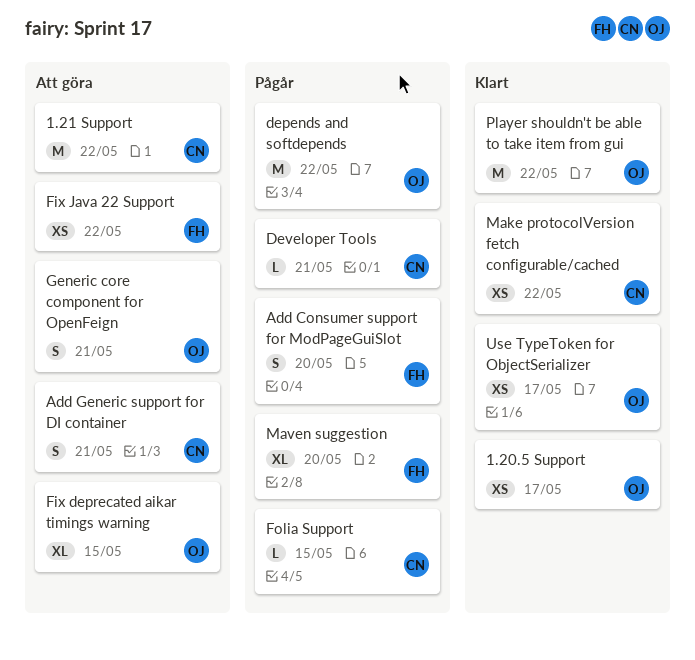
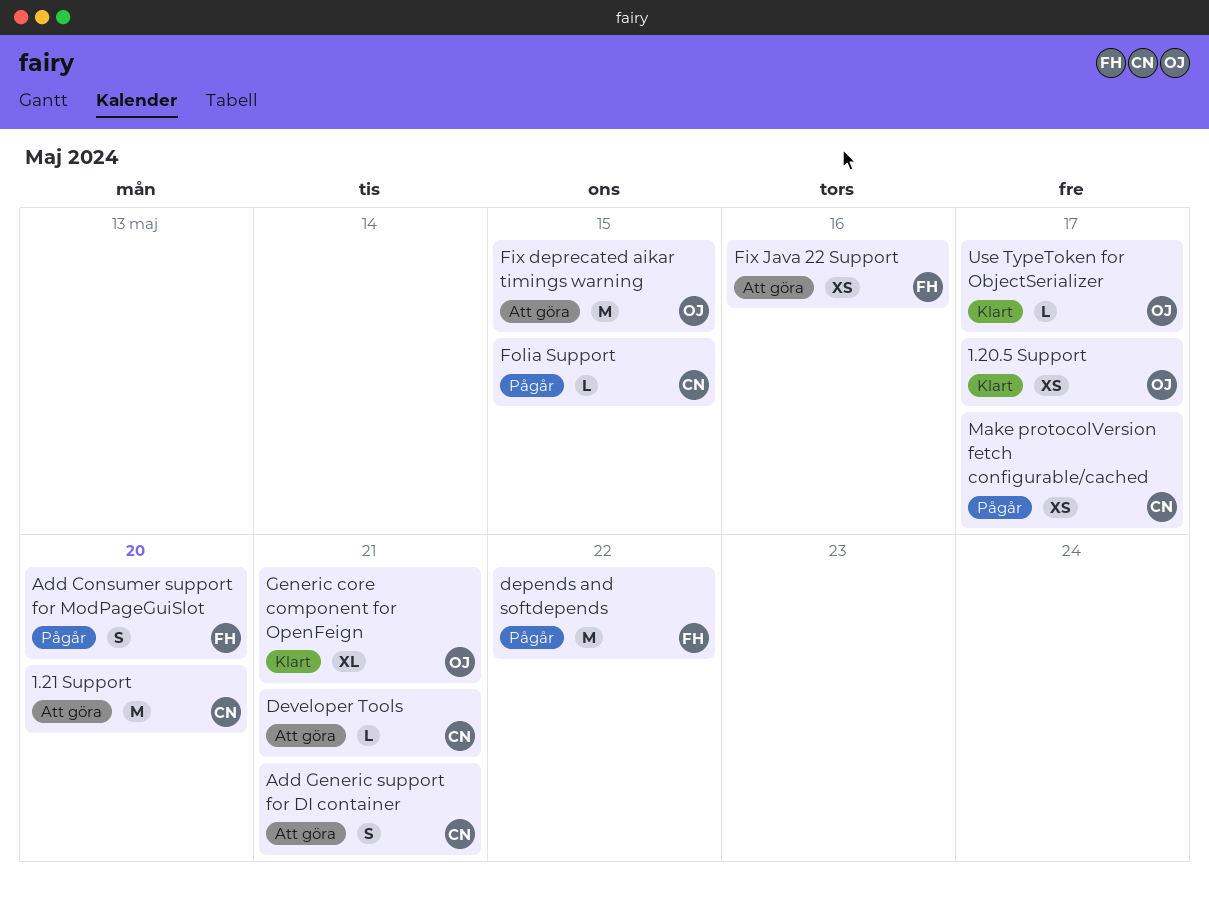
1.21 Support, due: May 22 -> May 20
depends and softdepends, owner: OJ -> FH
Developer Tools, status: Pågår -> Att göra
Fix deprecated aikar timings warning, estimate: XL -> M
Fix Java 22 Support, due: May 22 -> May 16
Generic core component for OpenFeign, status: Att göra -> Klart
Generic core component for OpenFeign, estimate: S -> XL
Make protocolVersion fetch configurable/cached, status: Klart -> Pågår
Make protocolVersion fetch configurable/cached, due: May 22 -> May 17
Maven suggestion: present -> none
Player shouldn't be able to take item from gui: present -> none
Use TypeToken for ObjectSerializer, estimate: XS -> L

